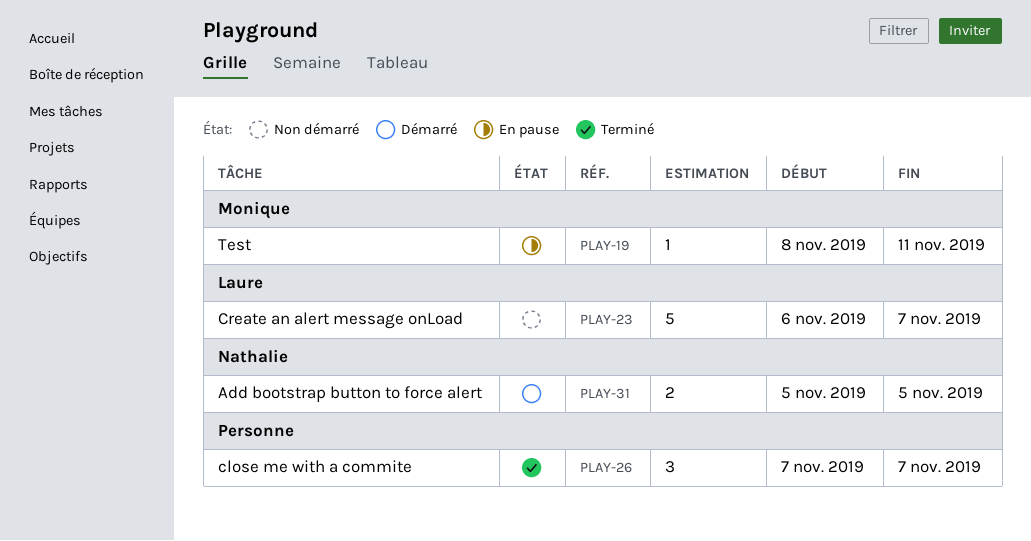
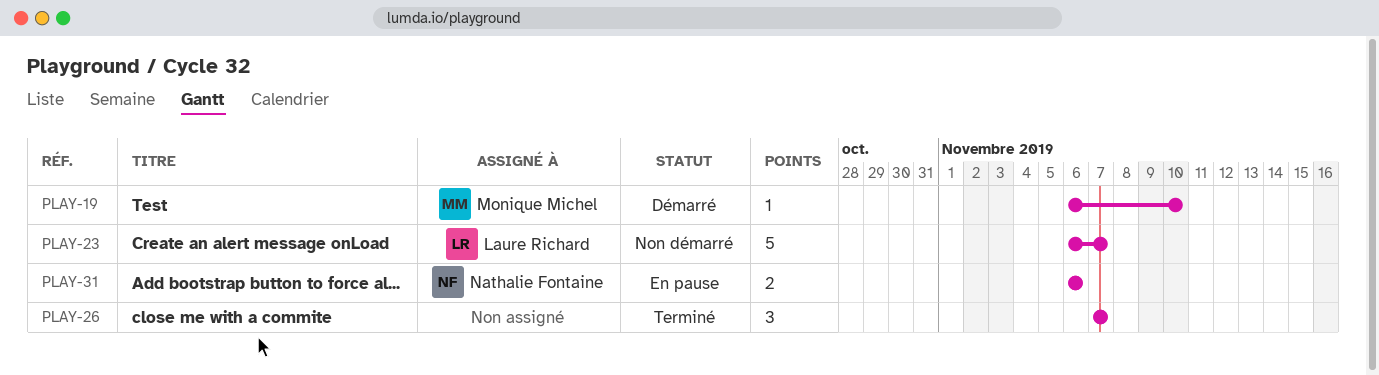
PLAY-19, status: En pause -> Démarré
PLAY-19, start: Nov 8 -> Nov 6
PLAY-19, due: Nov 11 -> Nov 10
PLAY-31, status: Démarré -> En pause
PLAY-31, start: Nov 5 -> Nov 6
PLAY-31, due: Nov 5 -> Nov 6

